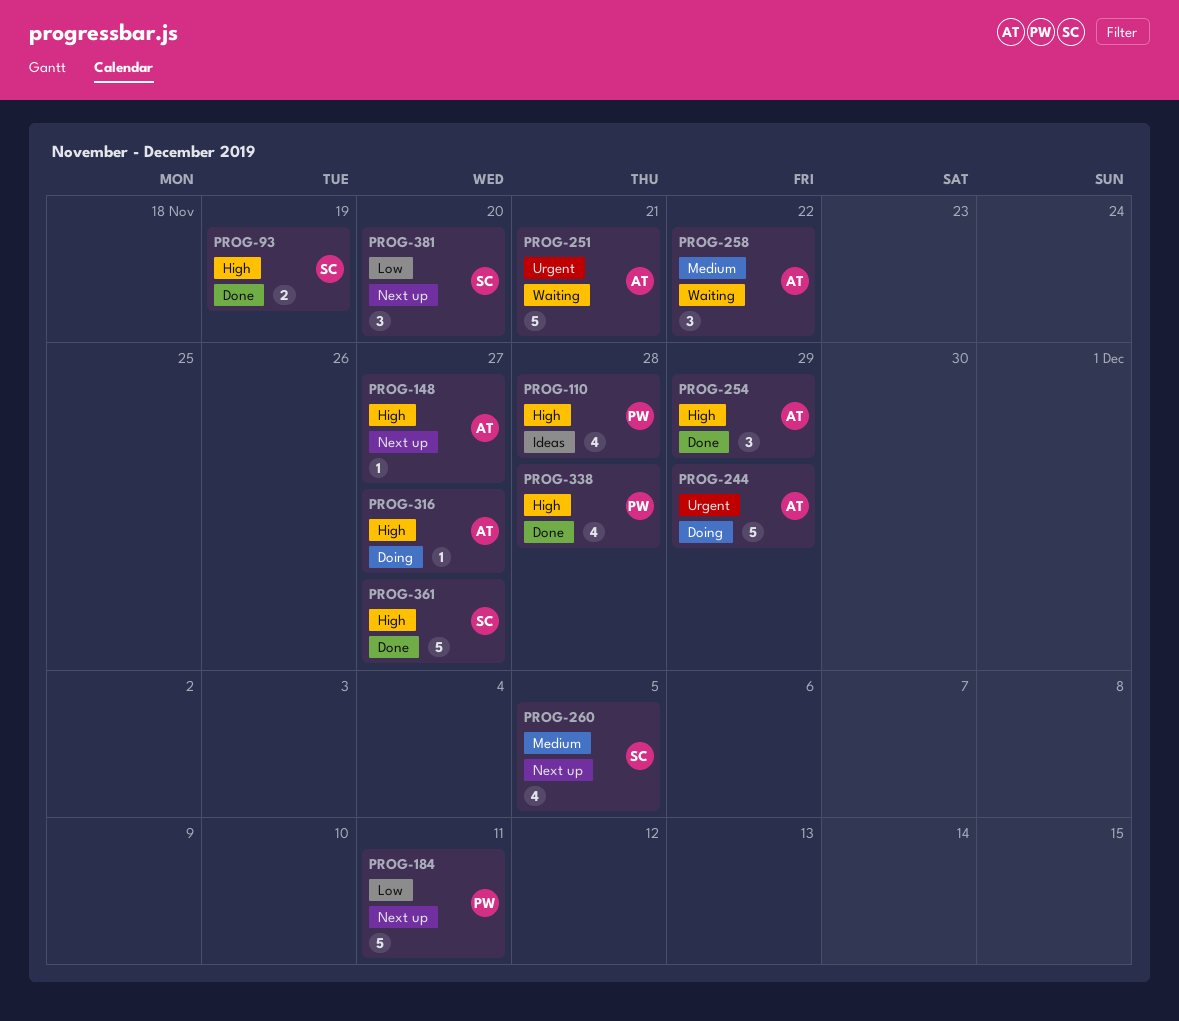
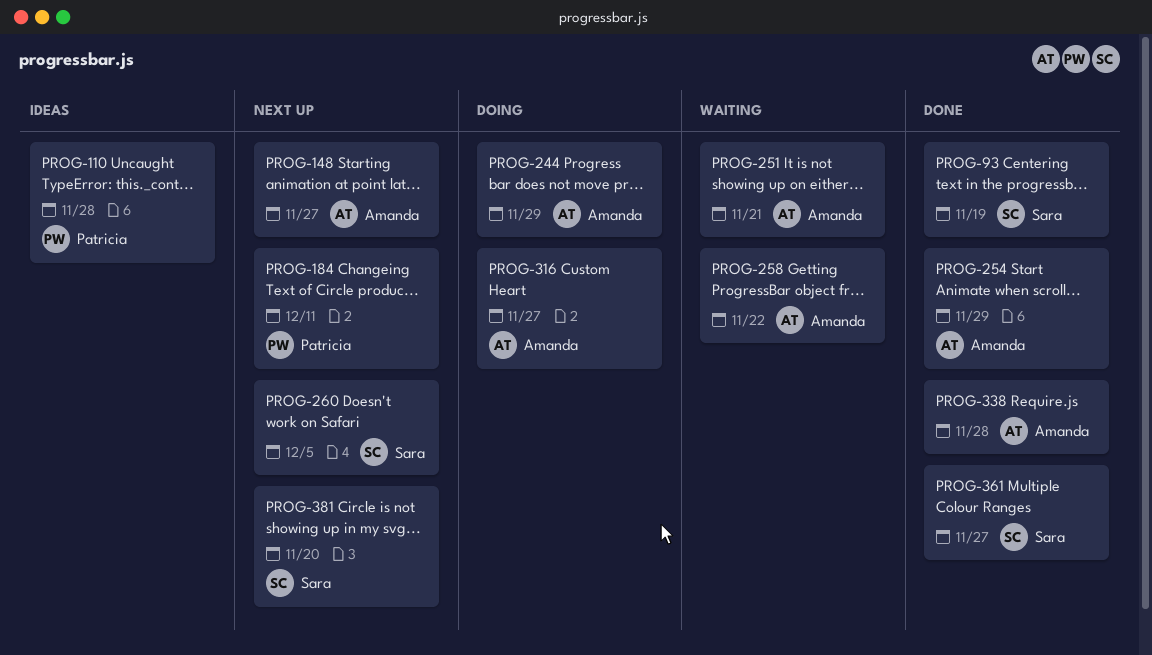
PROG-338, owner: Patricia -> Amanda

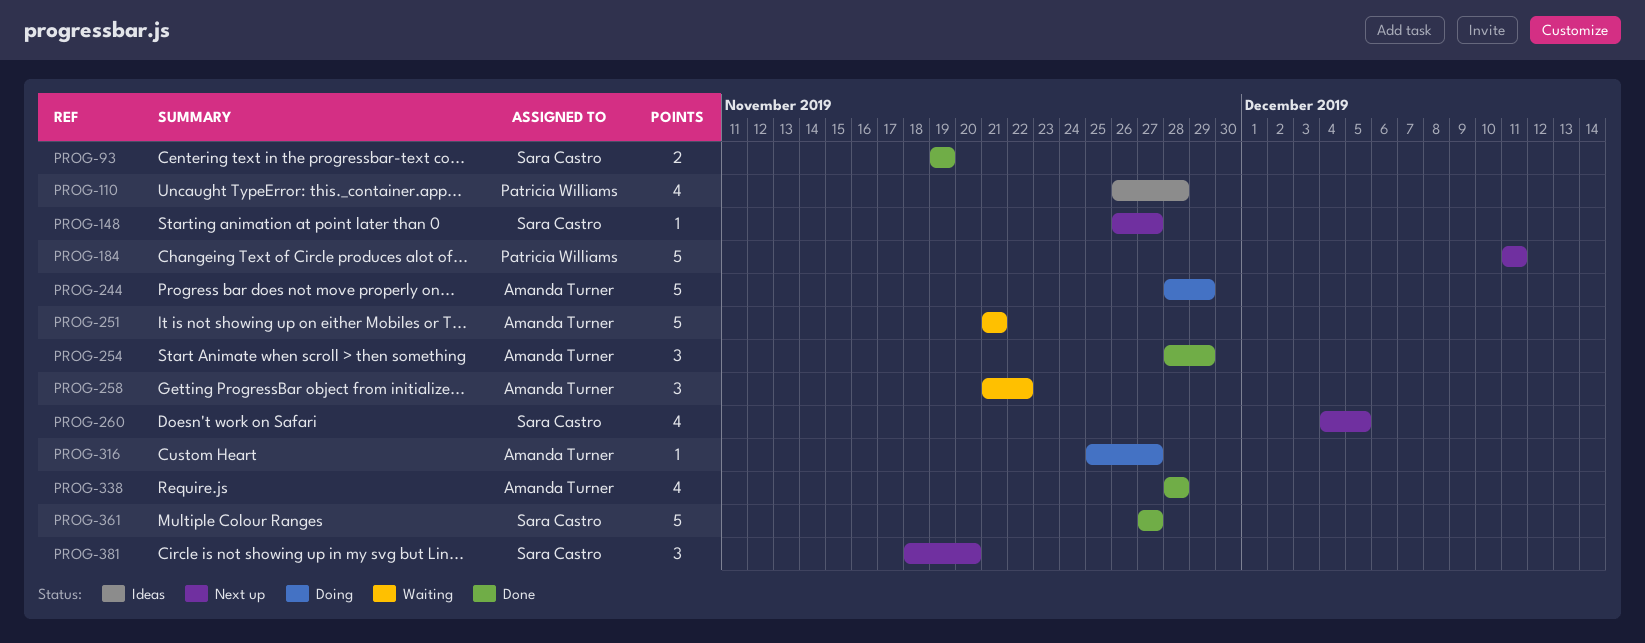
PROG-148, owner: Amanda Turner -> Sara Castro

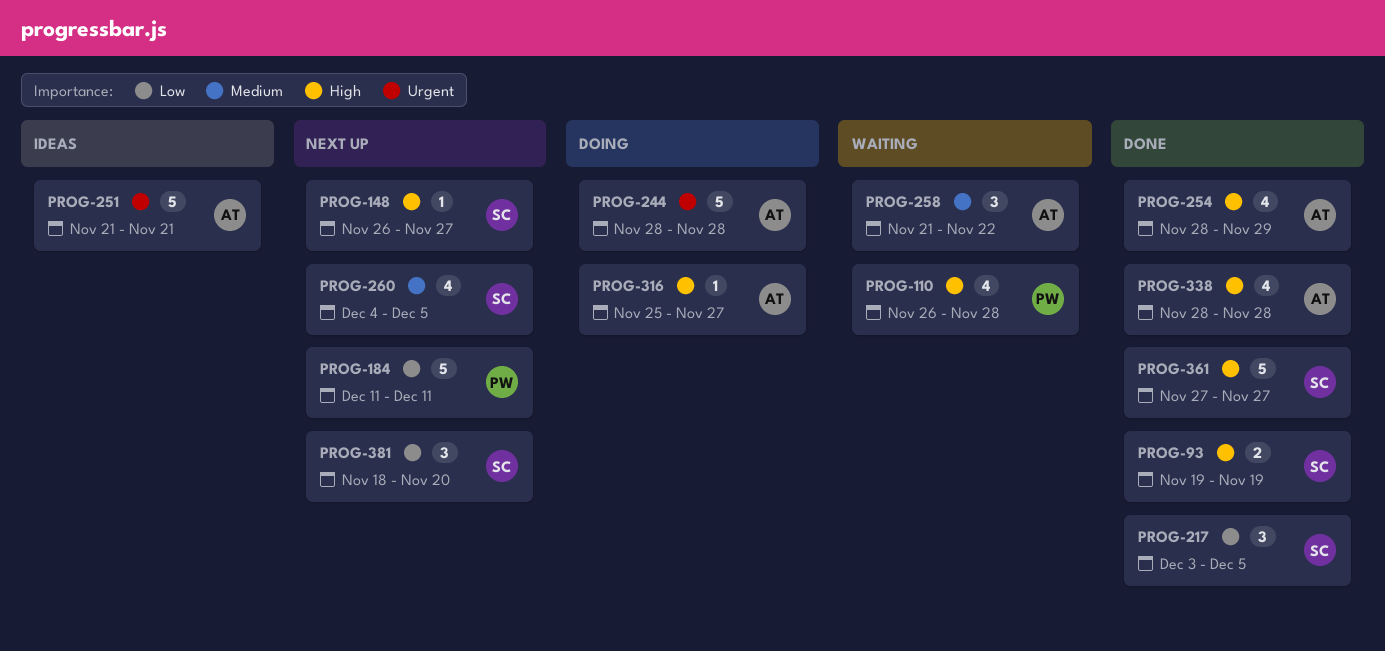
PROG-110, status: Ideas -> Waiting
PROG-217: none -> present
PROG-244, due: Nov 29 -> Nov 28
PROG-251, status: Waiting -> Ideas
PROG-254, estimate: 3 -> 4

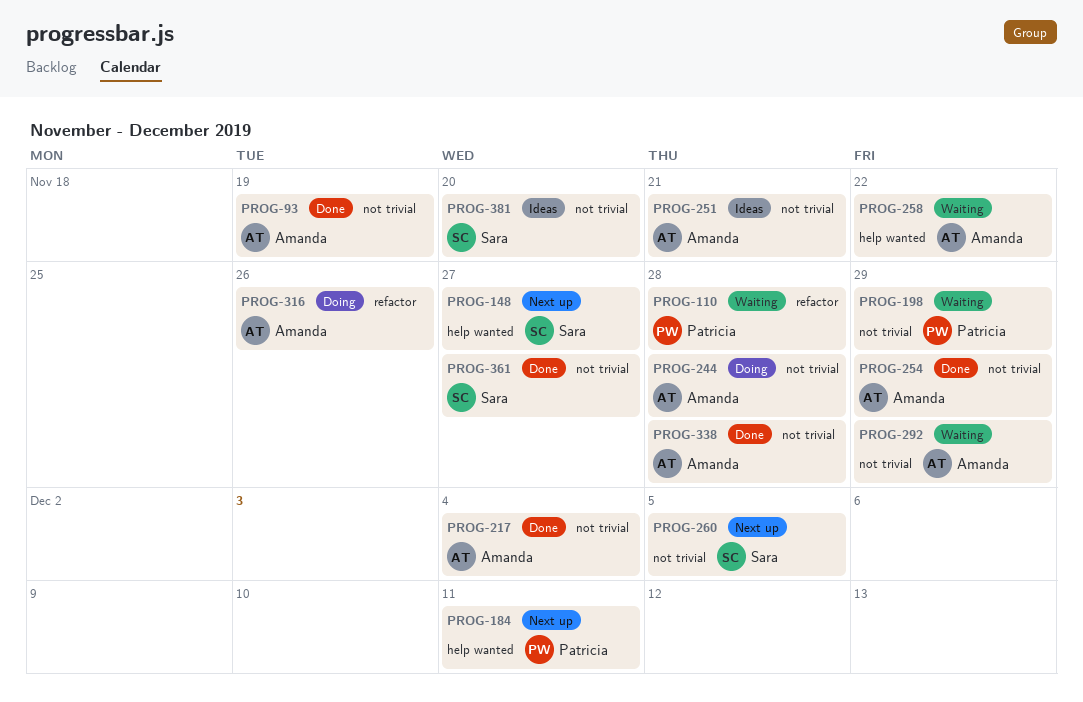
PROG-93, owner: Sara -> Amanda
PROG-198: none -> present
PROG-217, owner: Sara -> Amanda
PROG-217, due: Dec 5 -> Dec 4
PROG-292: none -> present
PROG-316, due: Nov 27 -> Nov 26
PROG-381, status: Next up -> Ideas

